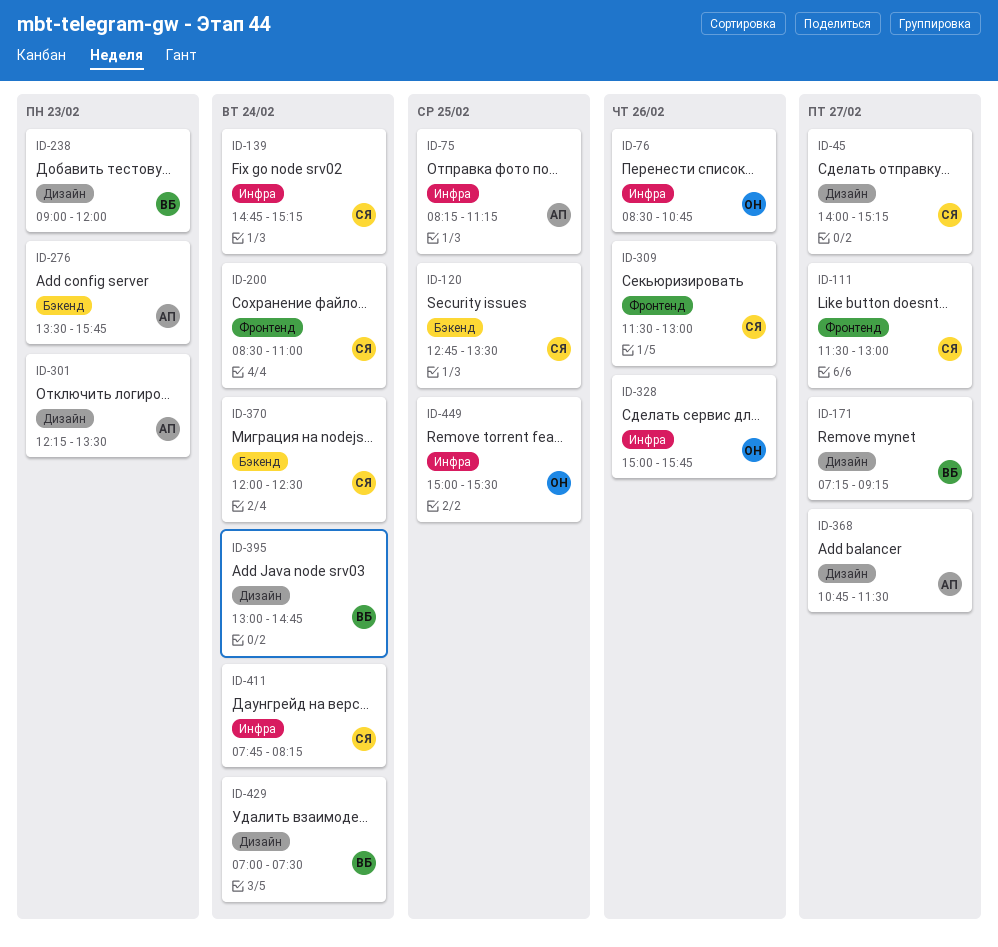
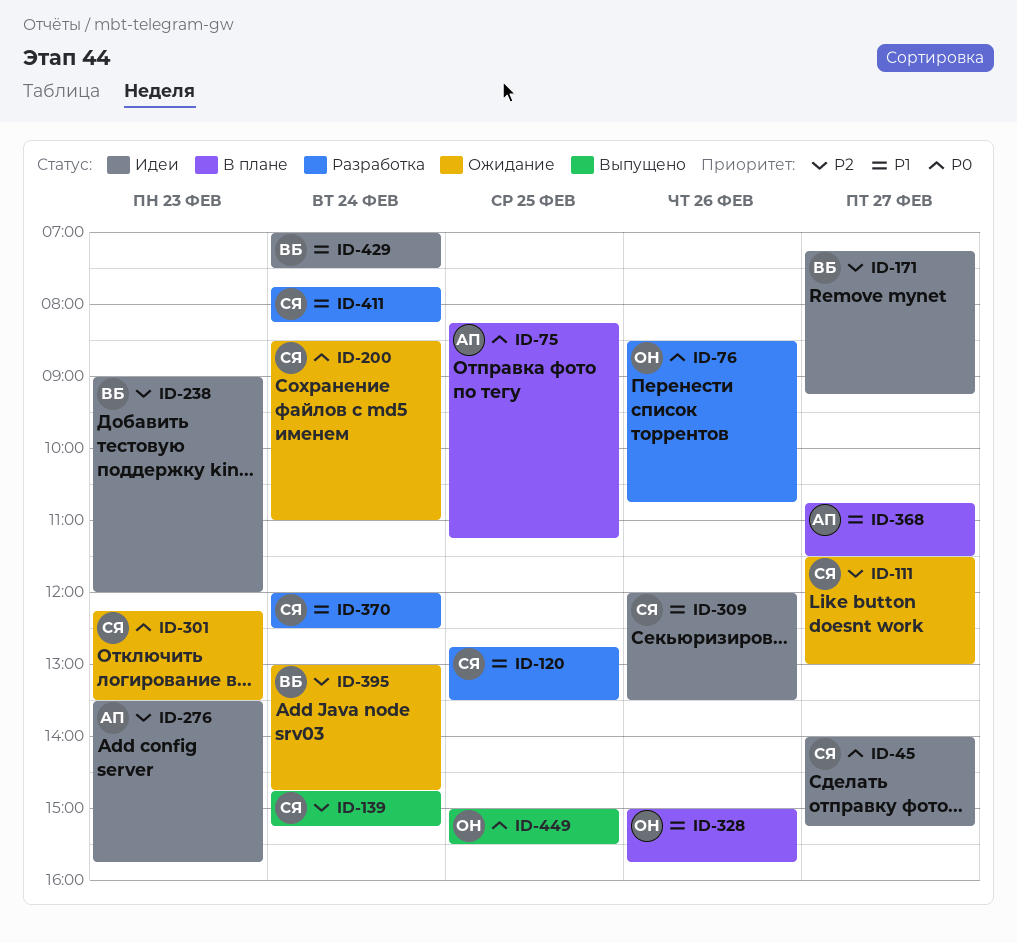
ID-301, owner: АП -> СЯ
ID-309, begins: 11:30 -> 12:00
ID-309, ends: 13:00 -> 13:30

